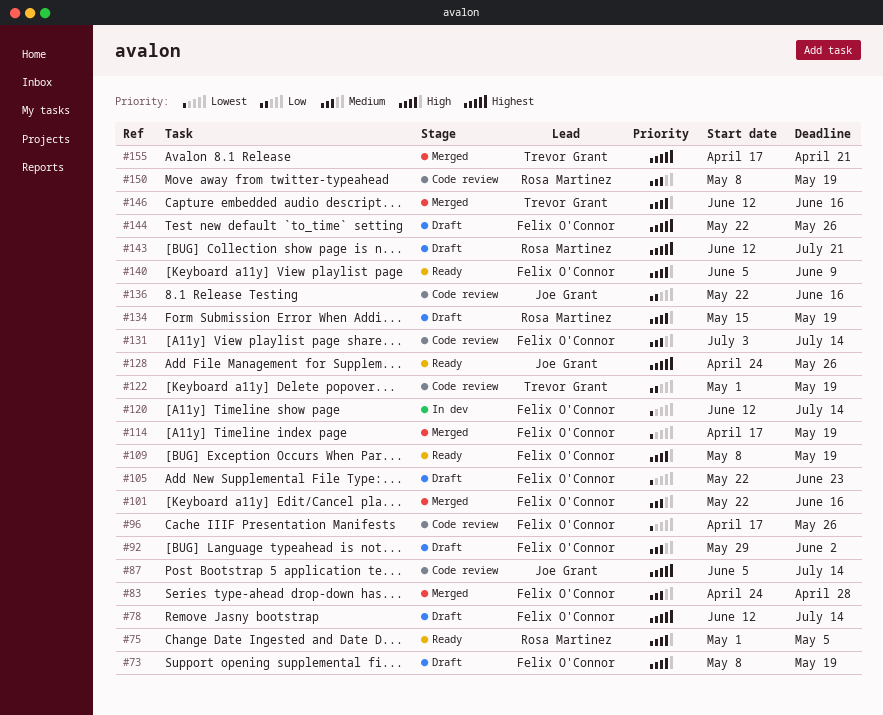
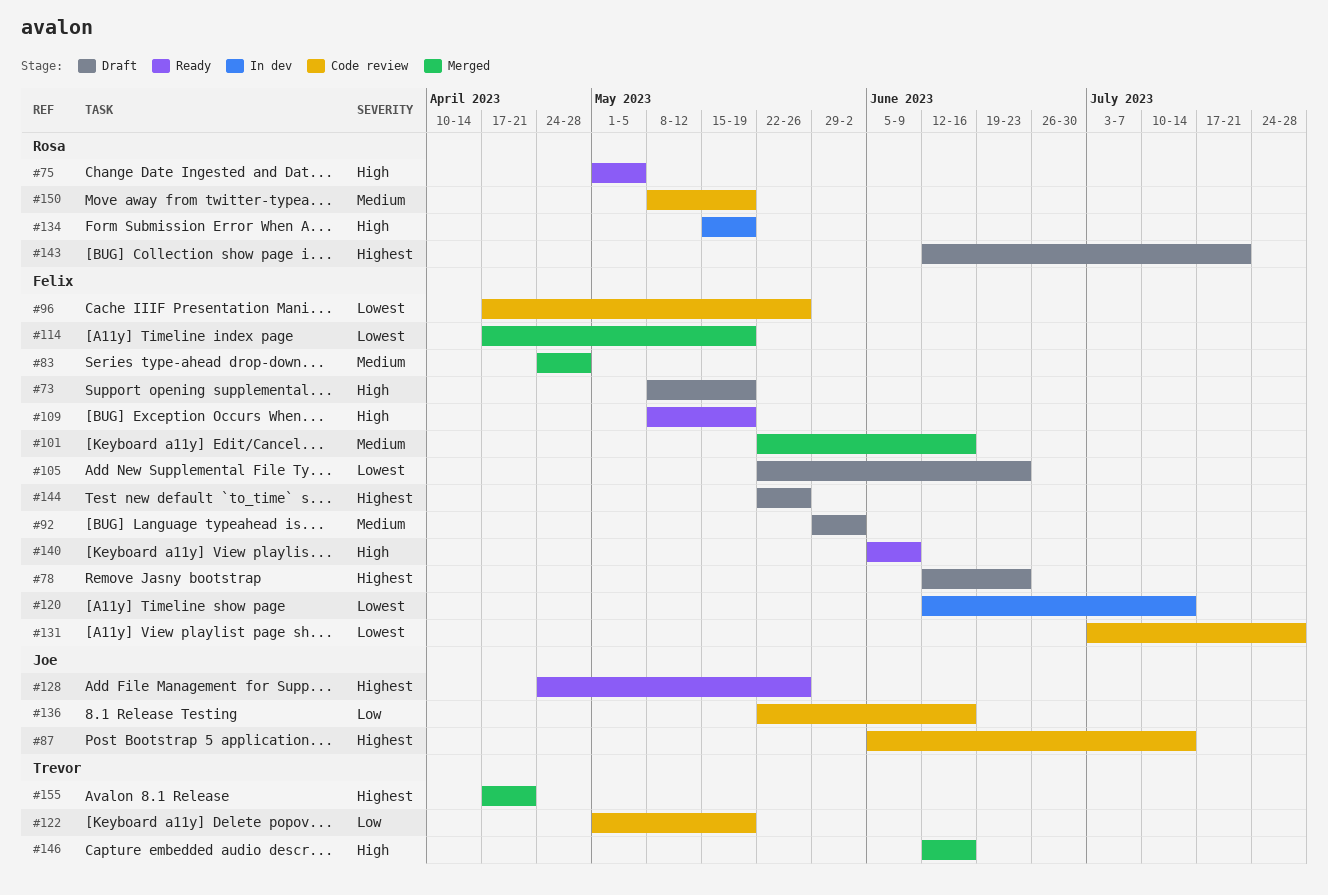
#78, due: Jul 14 -> Jun 23
#131, priority: Medium -> Lowest
#131, due: Jul 14 -> Jul 28
#134, status: Draft -> In dev

